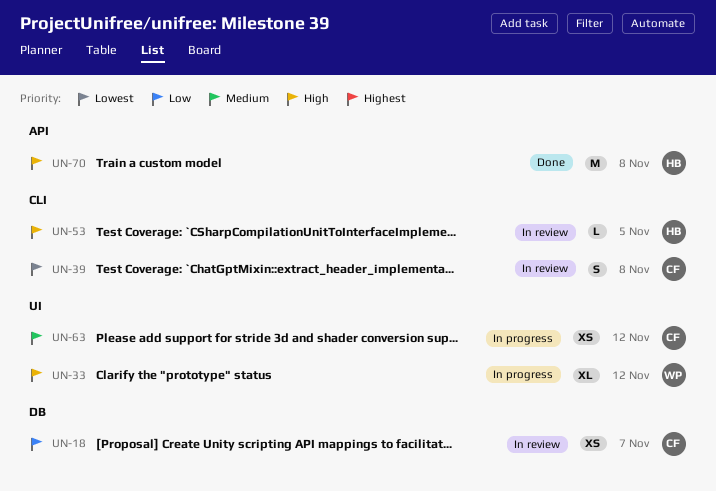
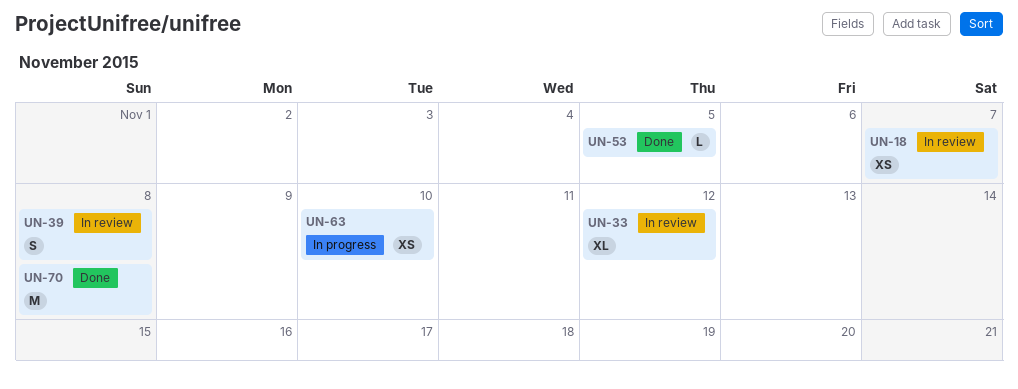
UN-33, status: In progress -> In review
UN-53, status: In review -> Done
UN-63, due: Nov 12 -> Nov 10

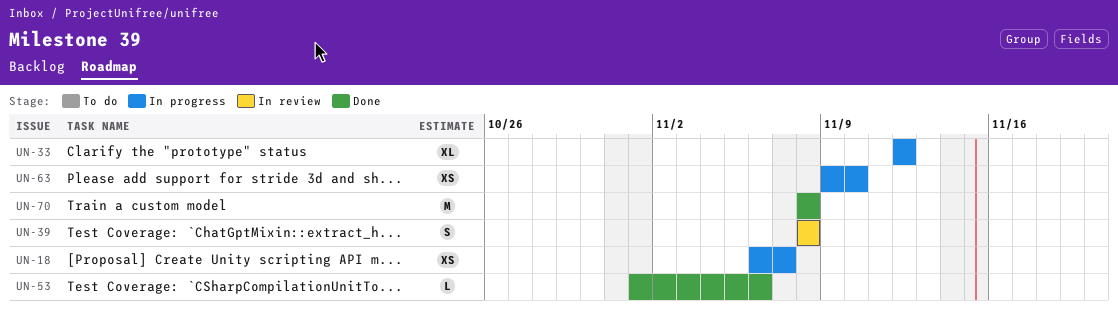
UN-18, status: In review -> In progress
UN-33, status: In review -> In progress
UN-53, due: Nov 5 -> Nov 6

